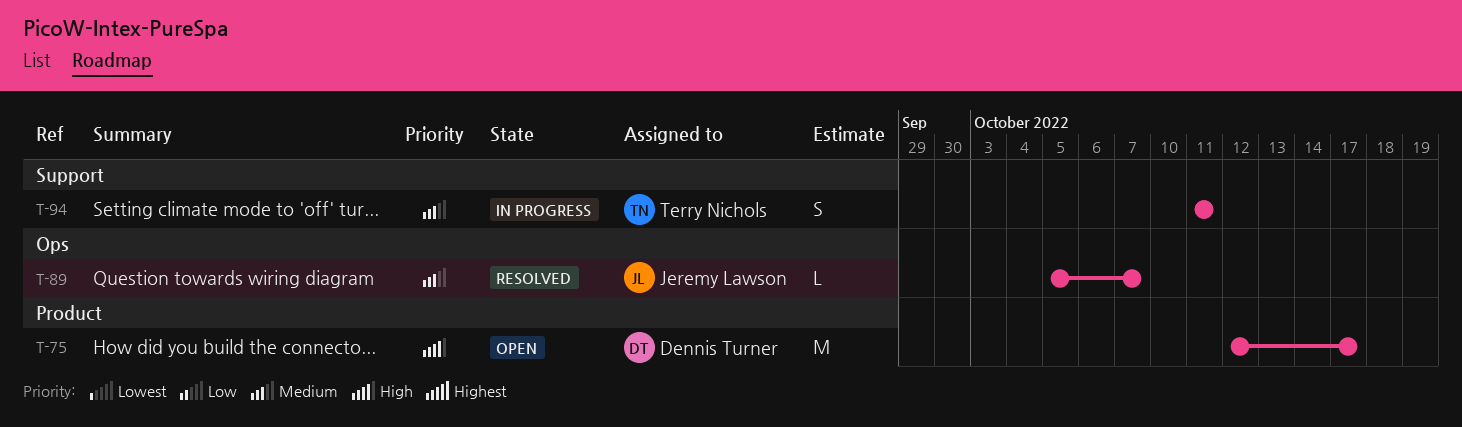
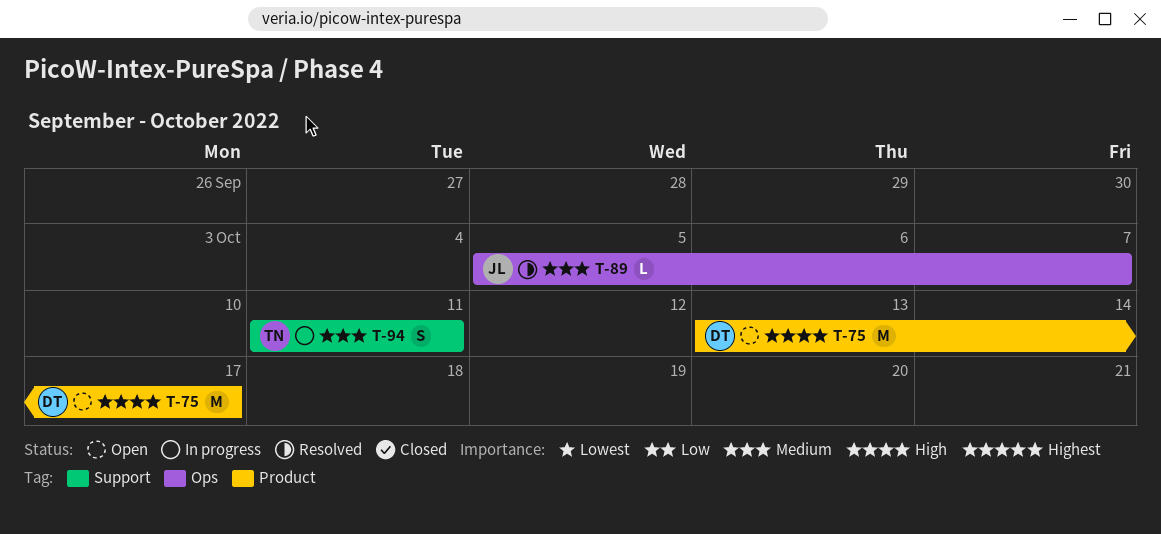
T-75, start: Oct 12 -> Oct 13

